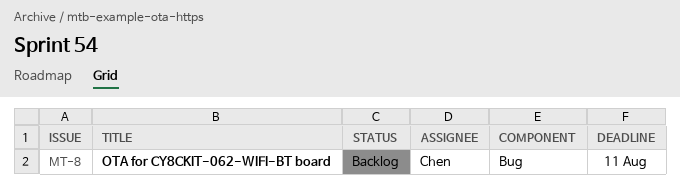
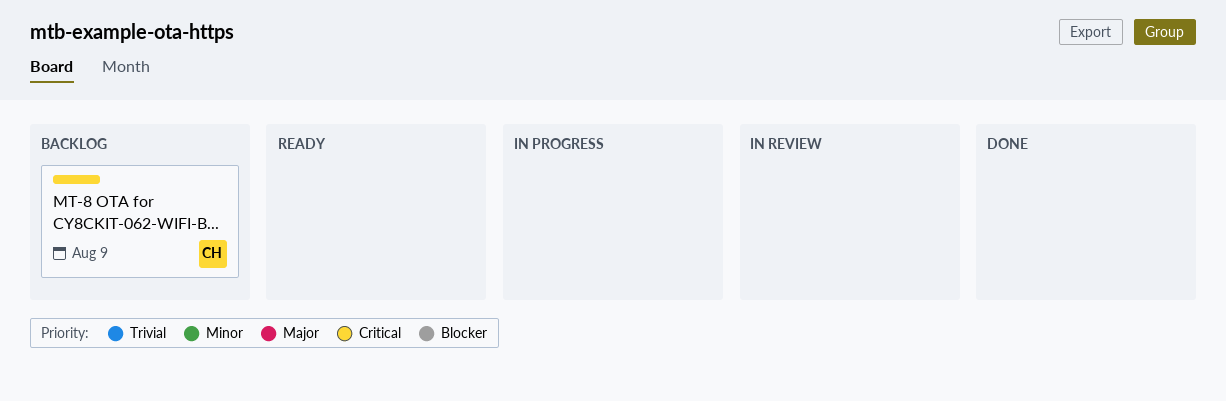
MT-8, due: Aug 11 -> Aug 9

